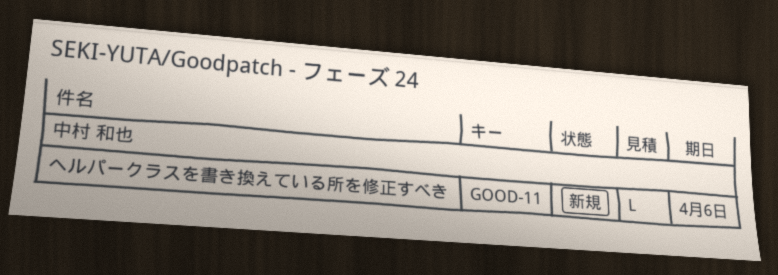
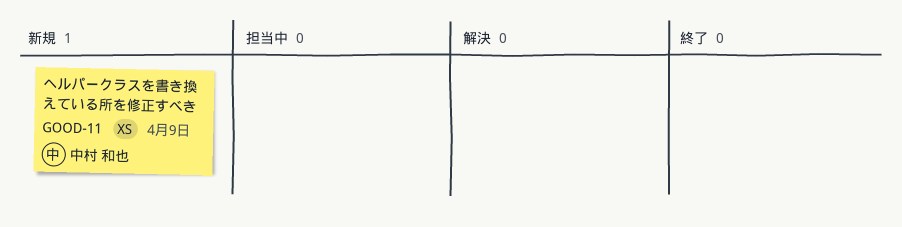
GOOD-11, estimate: L -> XS
GOOD-11, due: Apr 6 -> Apr 9

